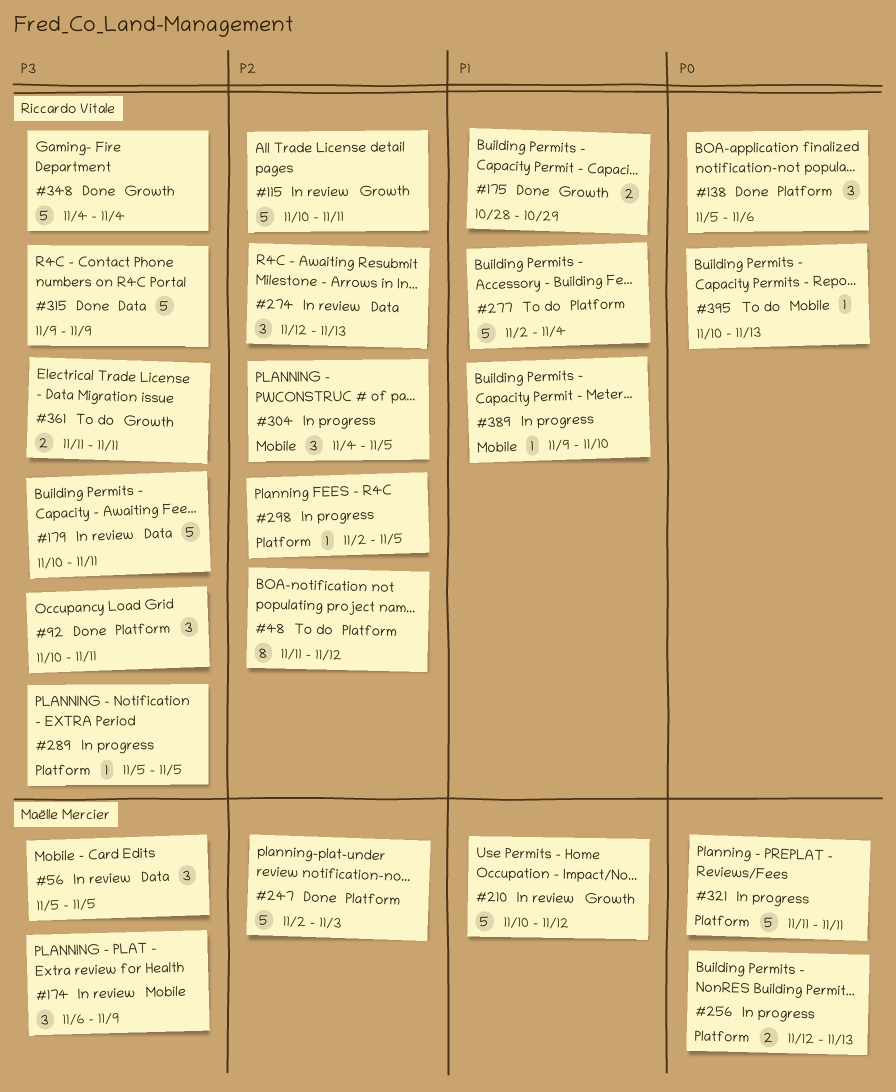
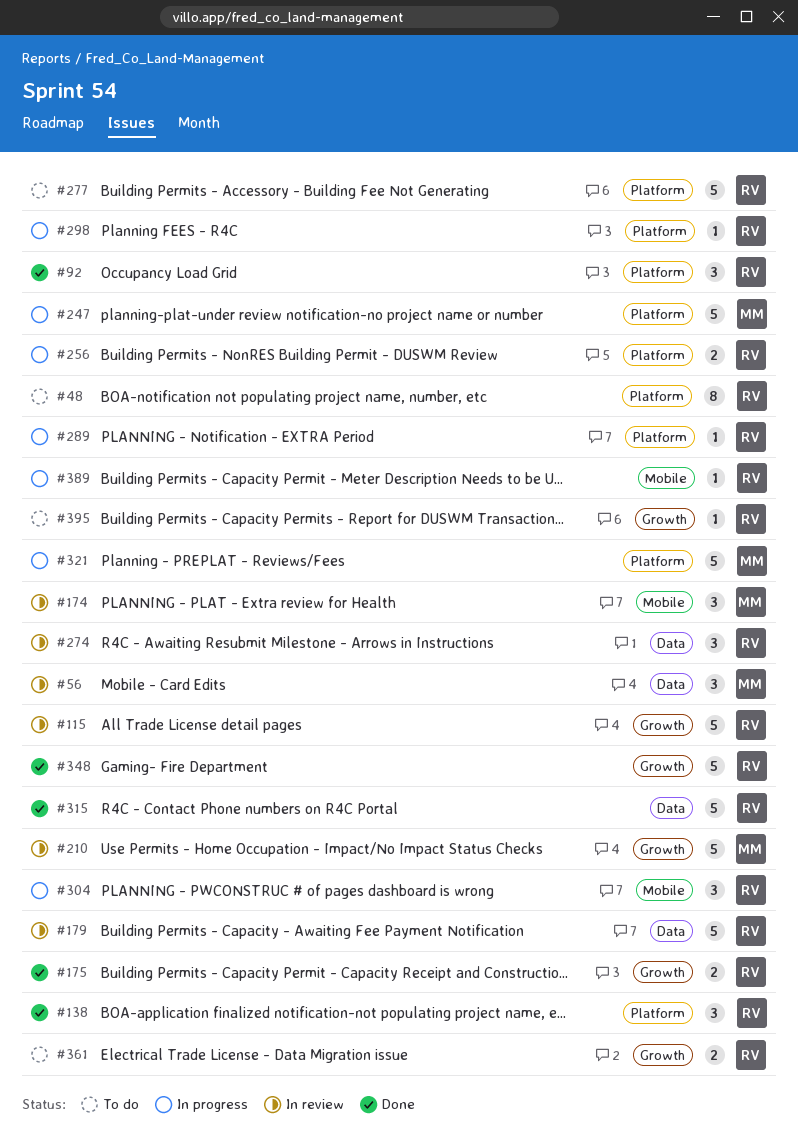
#247, status: Done -> In progress
#256, owner: Maëlle Mercier -> Riccardo Vitale
#395, label: Mobile -> Growth

